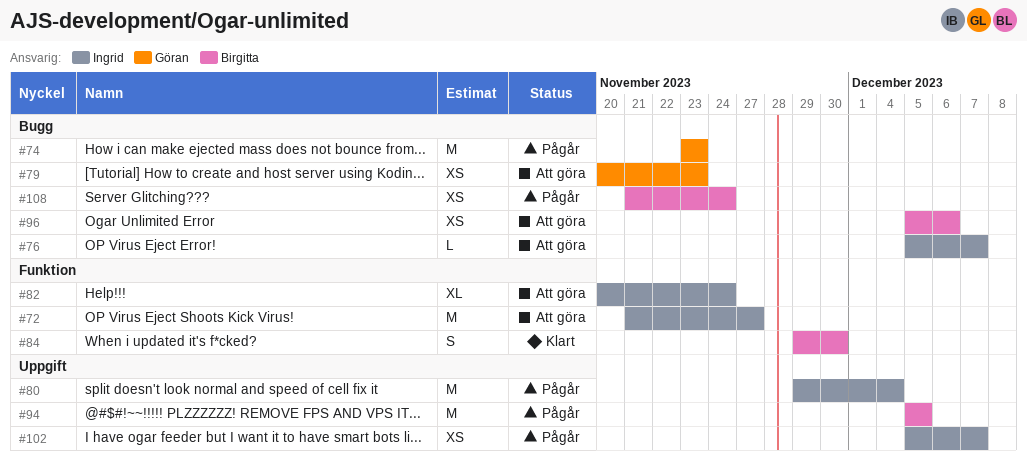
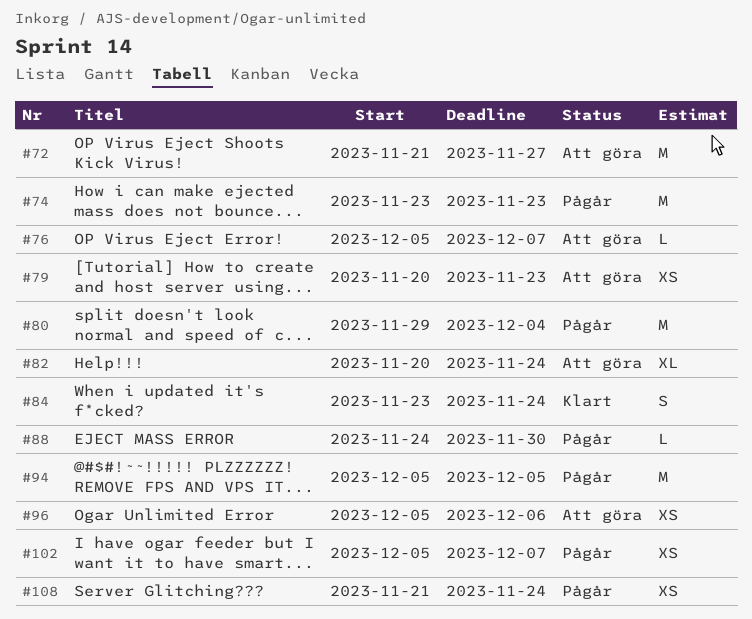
#84, start: Nov 29 -> Nov 23
#84, due: Nov 30 -> Nov 24
#88: none -> present

